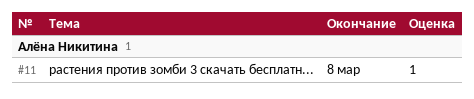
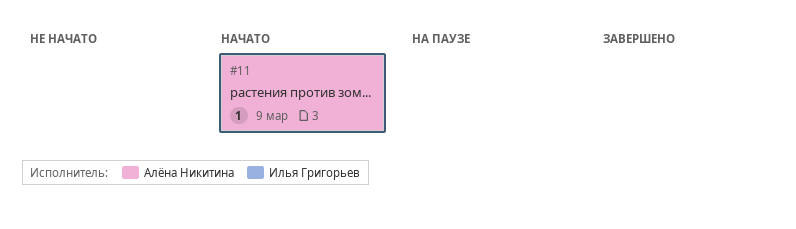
#11, due: Mar 8 -> Mar 9

